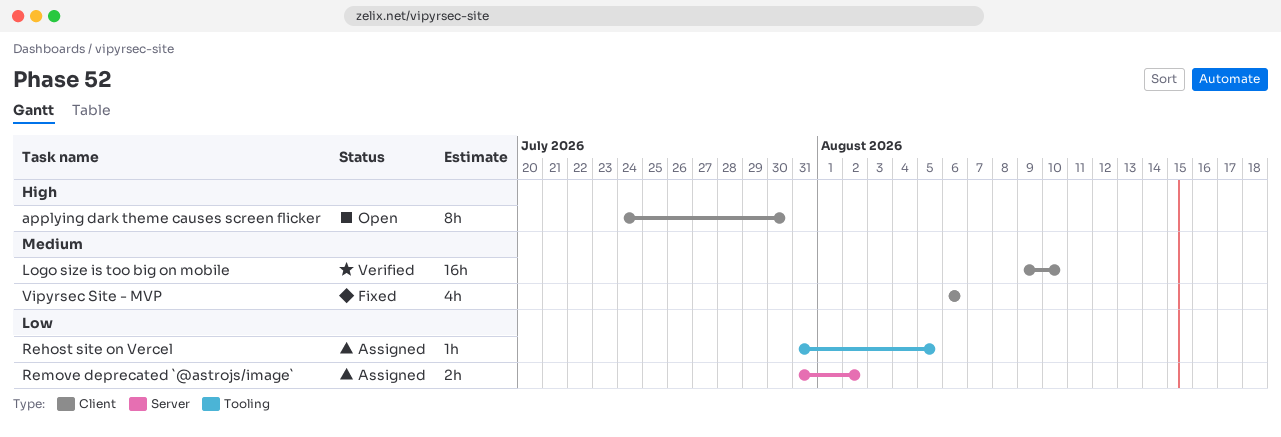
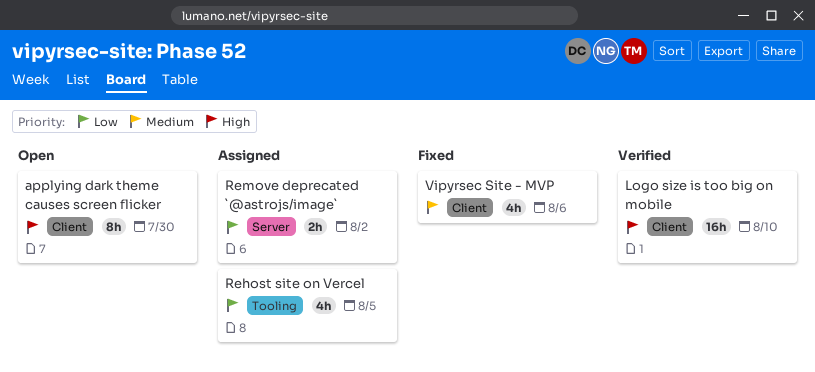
Logo size is too big on mobile, priority: Medium -> High
Rehost site on Vercel, estimate: 1h -> 4h

